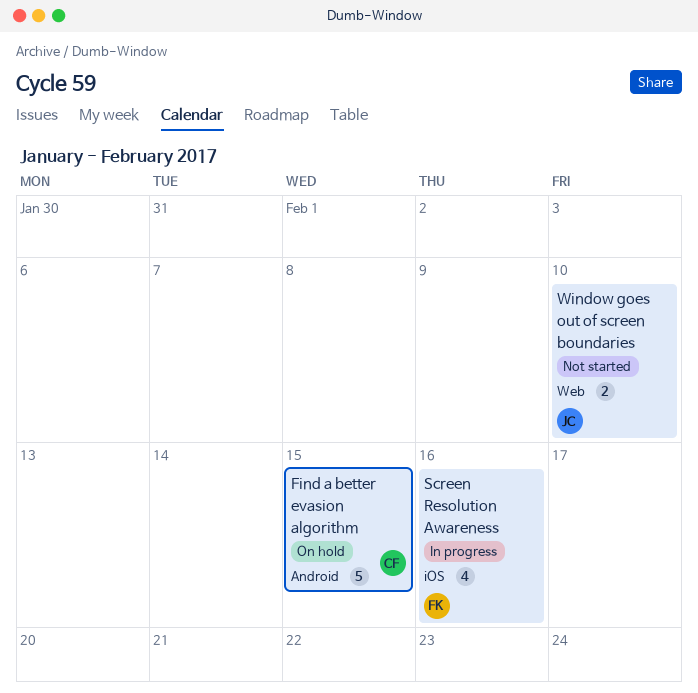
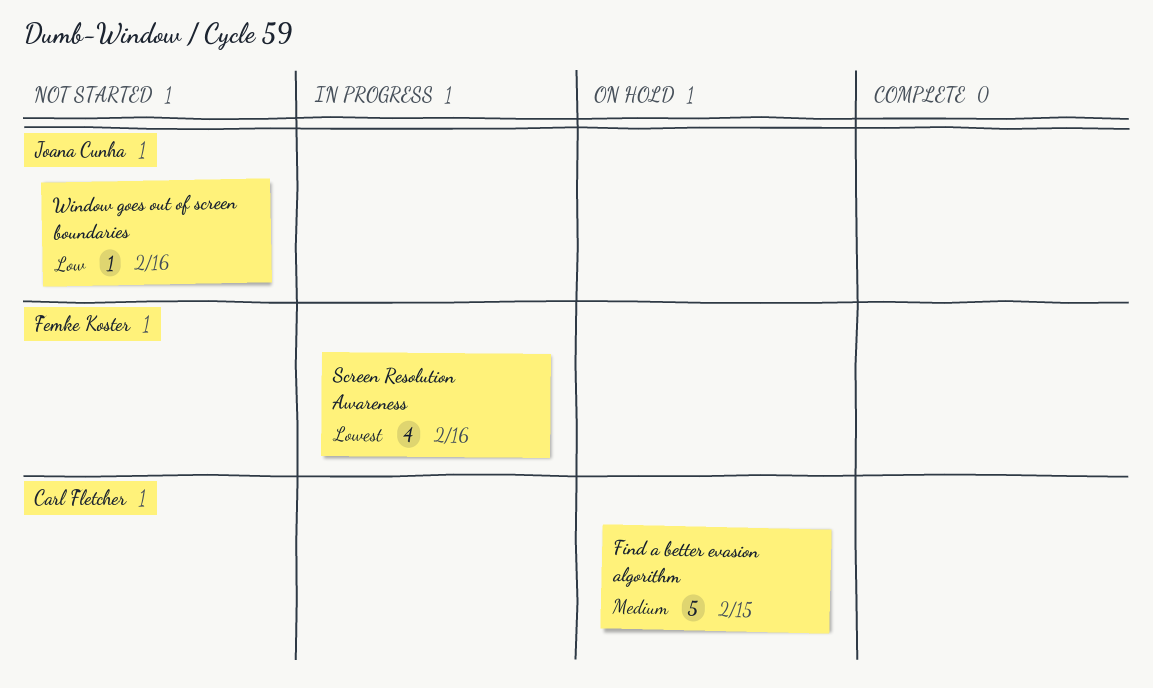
Window goes out of screen boundaries, estimate: 2 -> 1
Window goes out of screen boundaries, due: Feb 10 -> Feb 16

